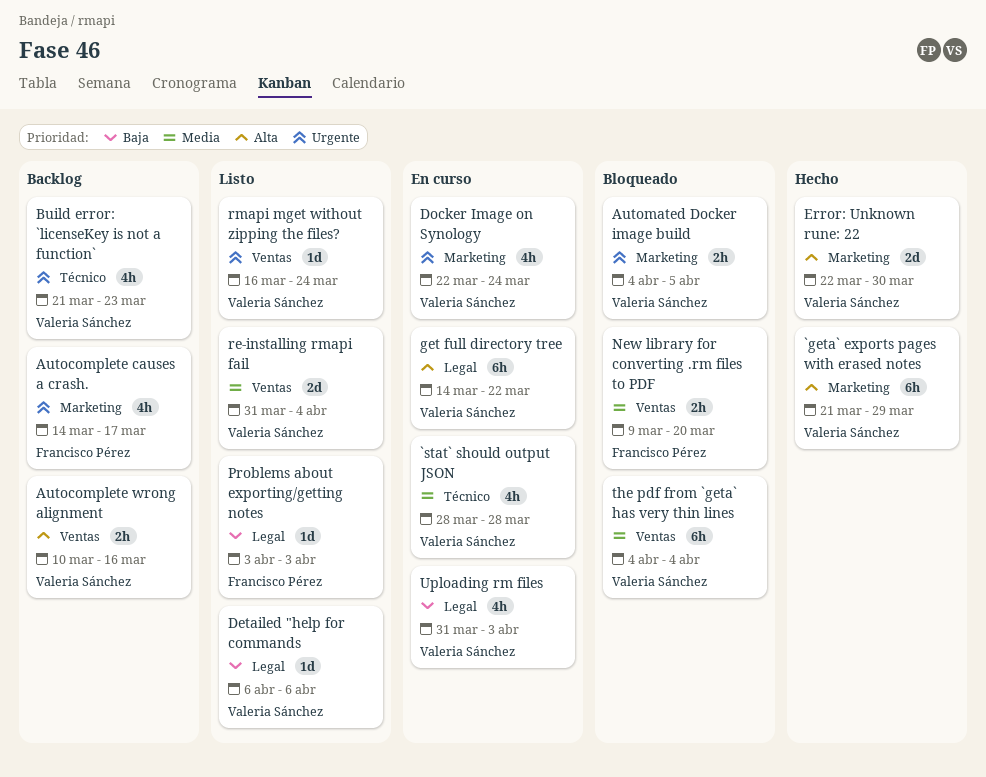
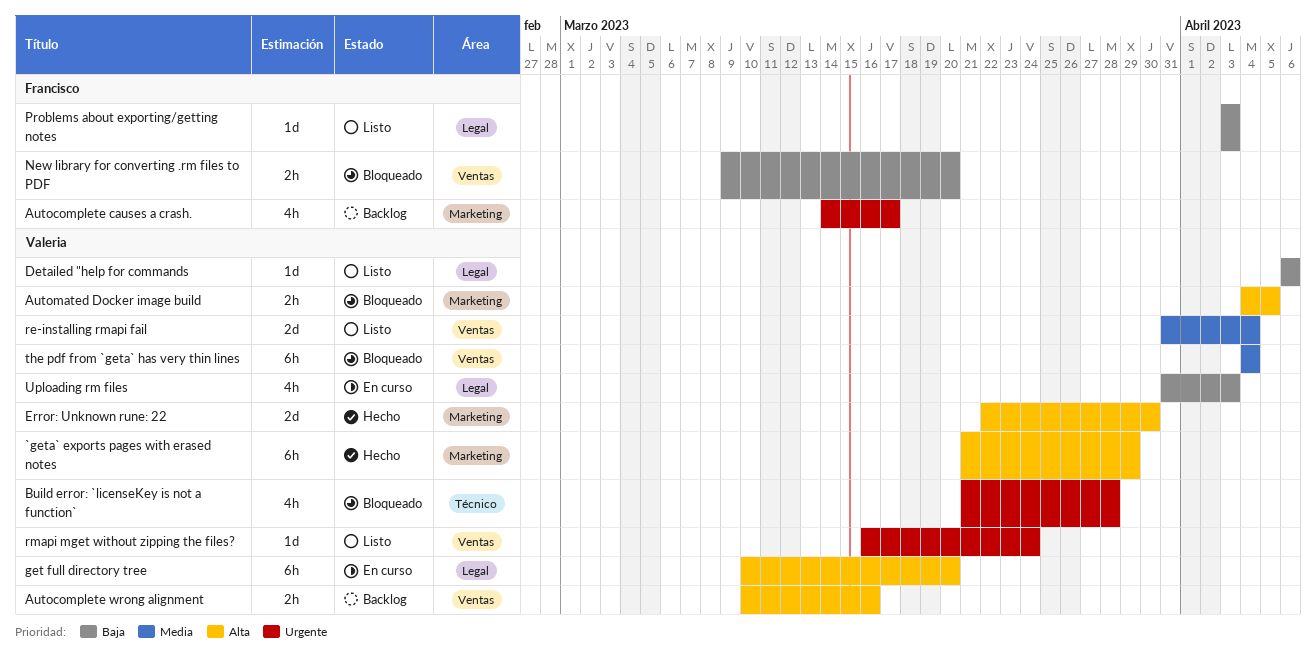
`stat` should output JSON: present -> none
Automated Docker image build, priority: Urgente -> Alta
Build error: `licenseKey is not a function`, status: Backlog -> Bloqueado
Build error: `licenseKey is not a function`, due: Mar 23 -> Mar 28
Docker Image on Synology: present -> none
get full directory tree, start: Mar 14 -> Mar 10
get full directory tree, due: Mar 22 -> Mar 20
New library for converting .rm files to PDF, priority: Media -> Baja

